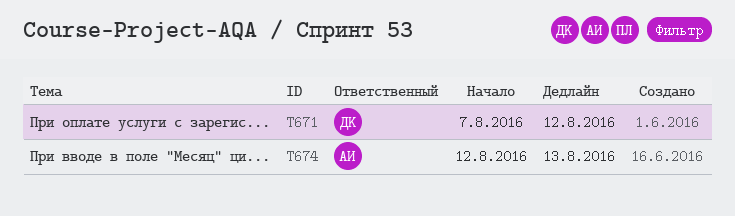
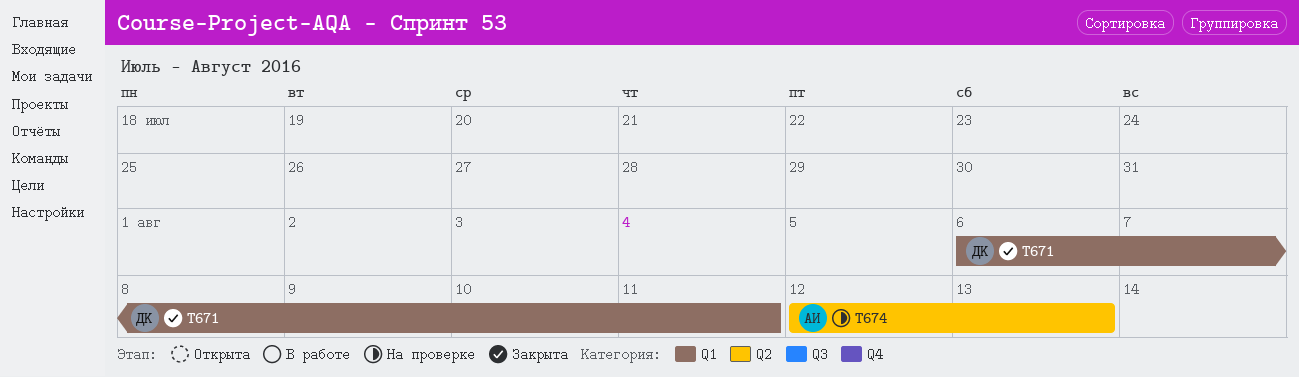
T671, start: Aug 7 -> Aug 6
T671, due: Aug 12 -> Aug 11

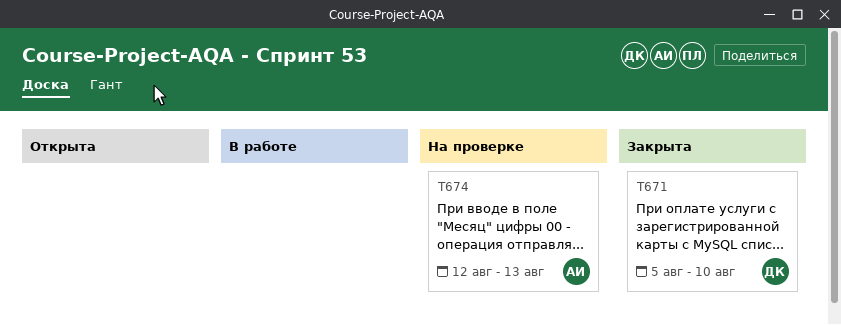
T671, start: Aug 6 -> Aug 5
T671, due: Aug 11 -> Aug 10

